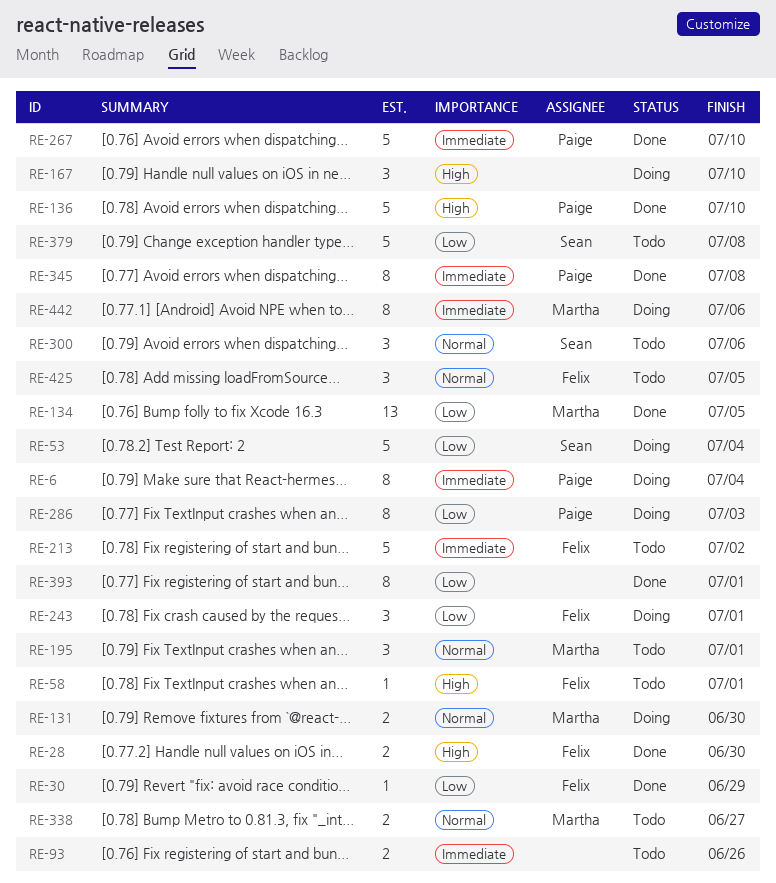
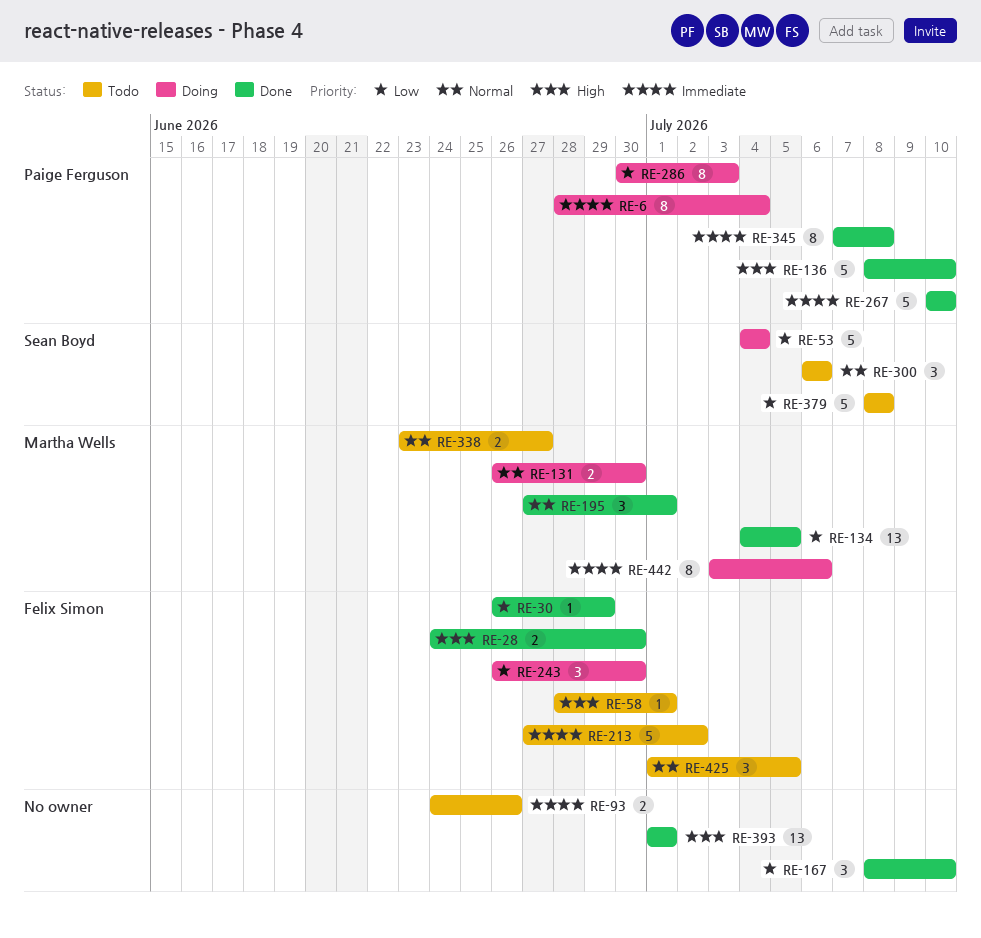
RE-167, status: Doing -> Done
RE-167, priority: High -> Low
RE-195, status: Todo -> Done
RE-243, due: Jul 1 -> Jun 30
RE-393, priority: Low -> High
RE-393, estimate: 8 -> 13

